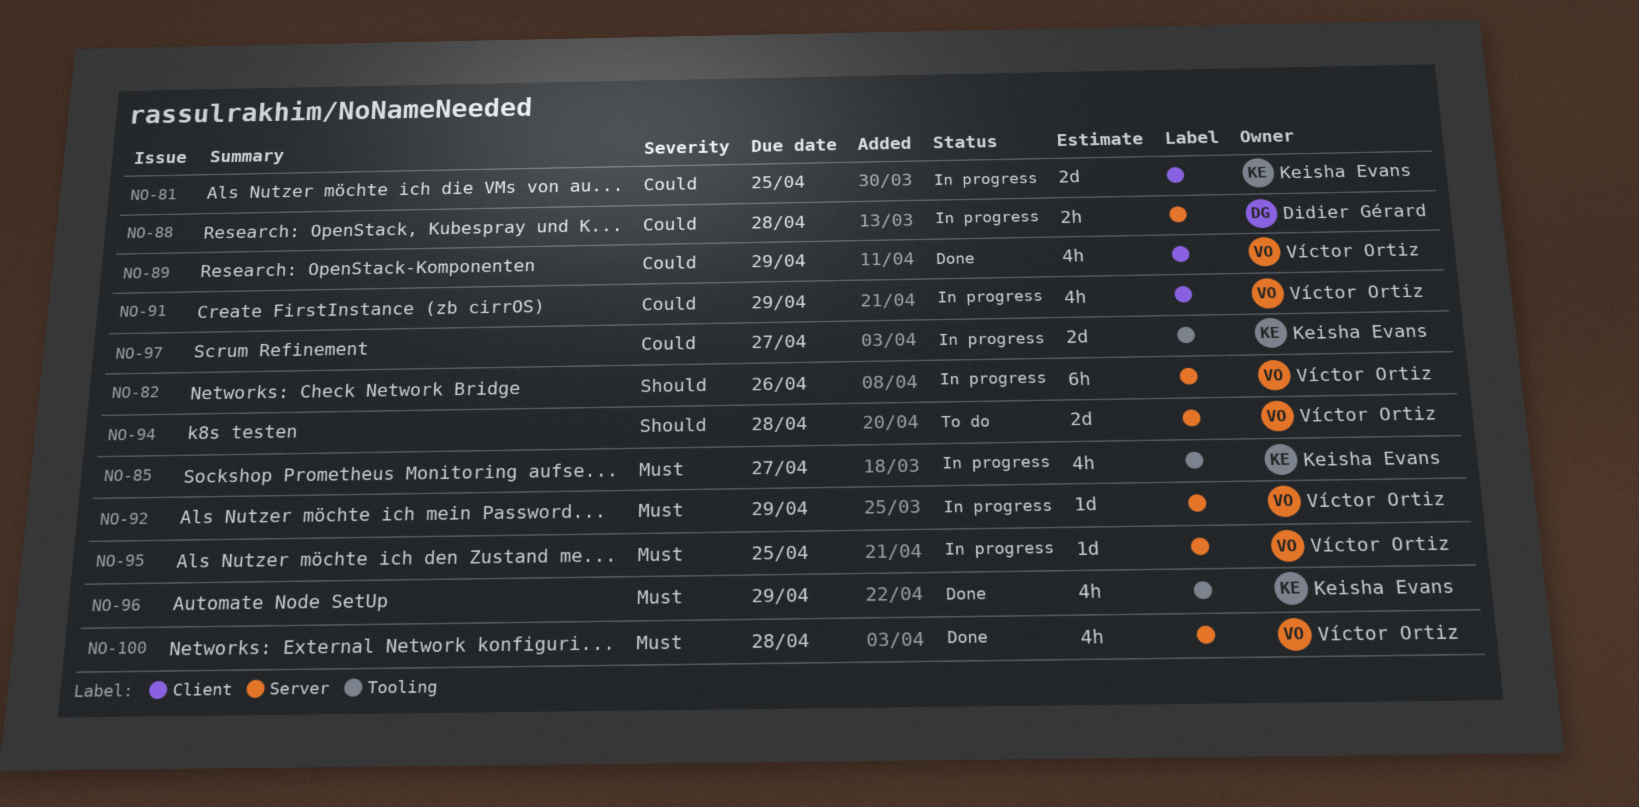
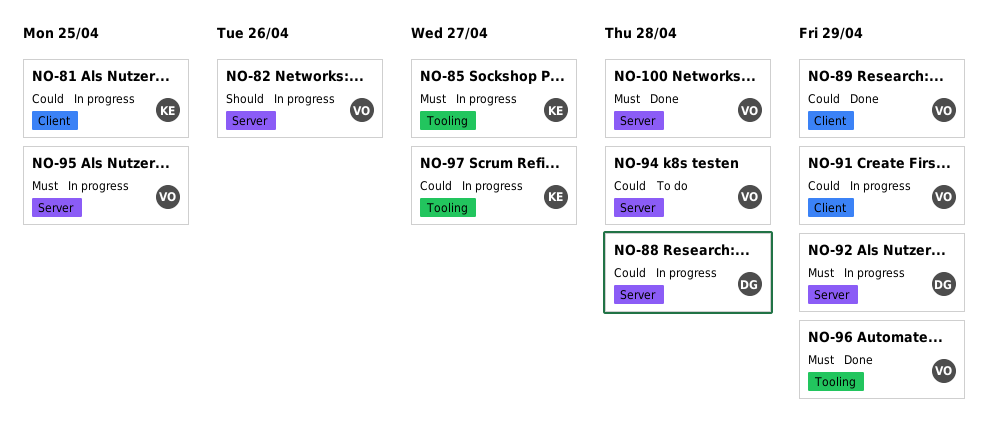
NO-92, owner: Víctor Ortiz -> Didier Gérard
NO-94, priority: Should -> Could
NO-96, owner: Keisha Evans -> Víctor Ortiz

